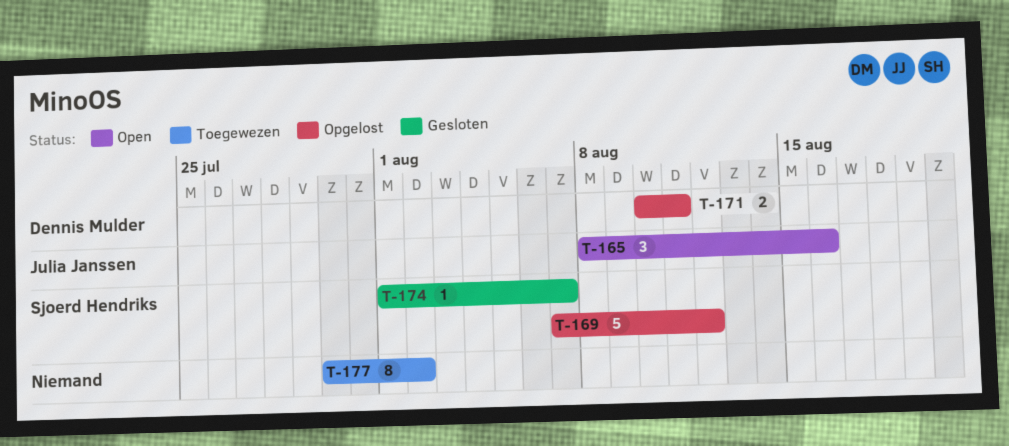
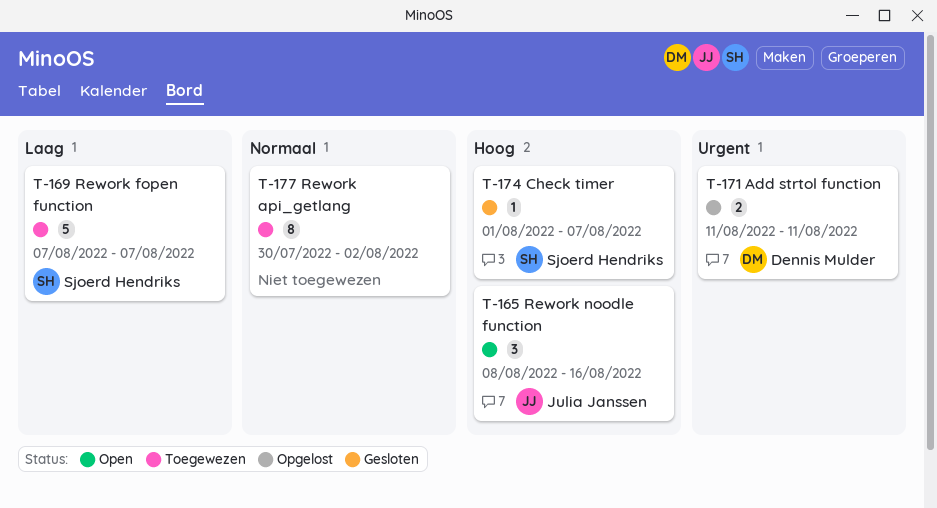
T-169, status: Opgelost -> Toegewezen
T-169, due: Aug 12 -> Aug 7
T-171, start: Aug 10 -> Aug 11

